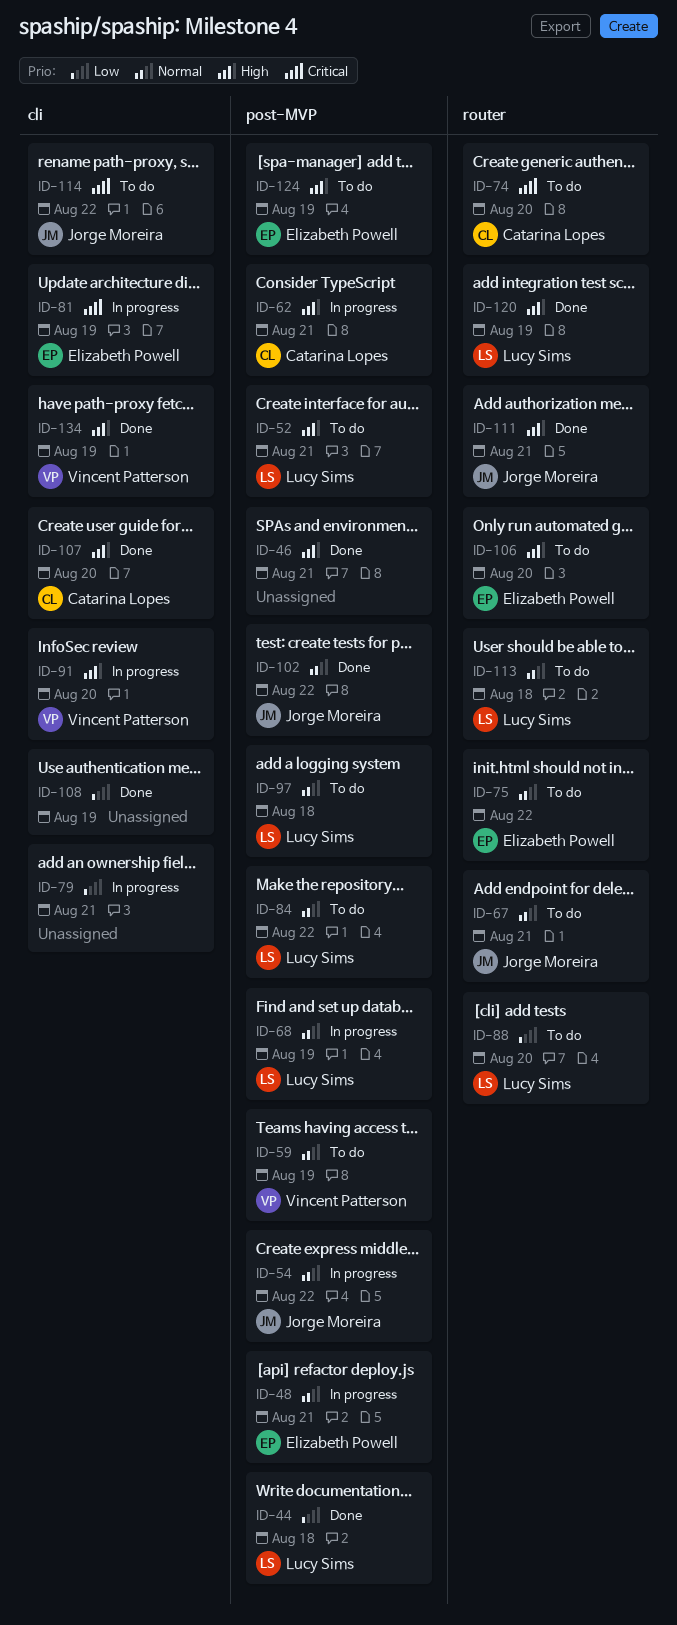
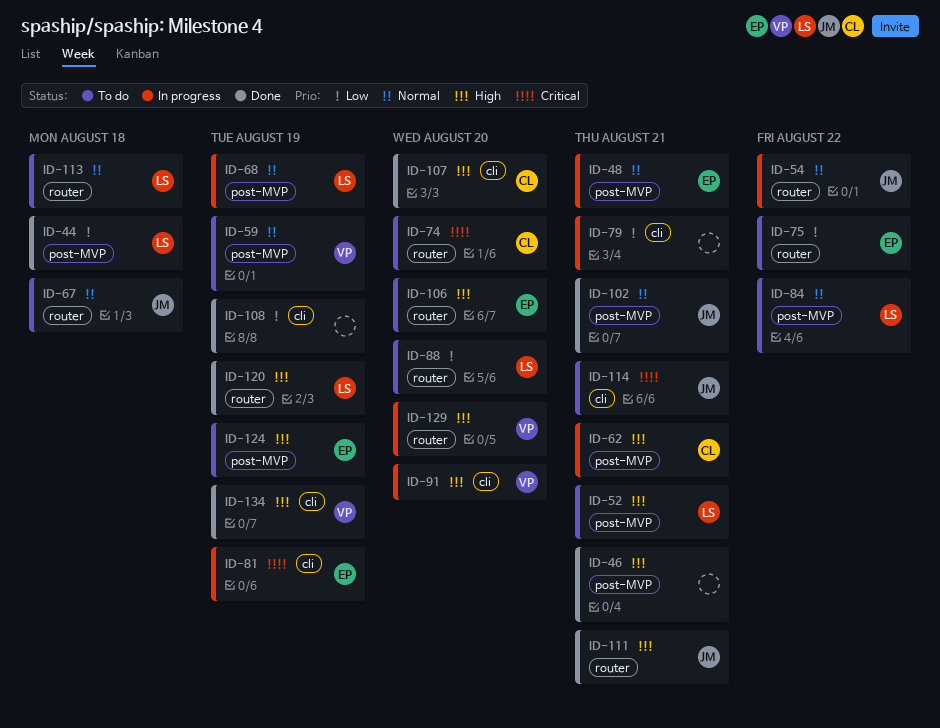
ID-54, label: post-MVP -> router
ID-67, due: Aug 21 -> Aug 18
ID-75, priority: Normal -> Low
ID-97: present -> none
ID-102, due: Aug 22 -> Aug 21
ID-114, due: Aug 22 -> Aug 21
ID-129: none -> present

